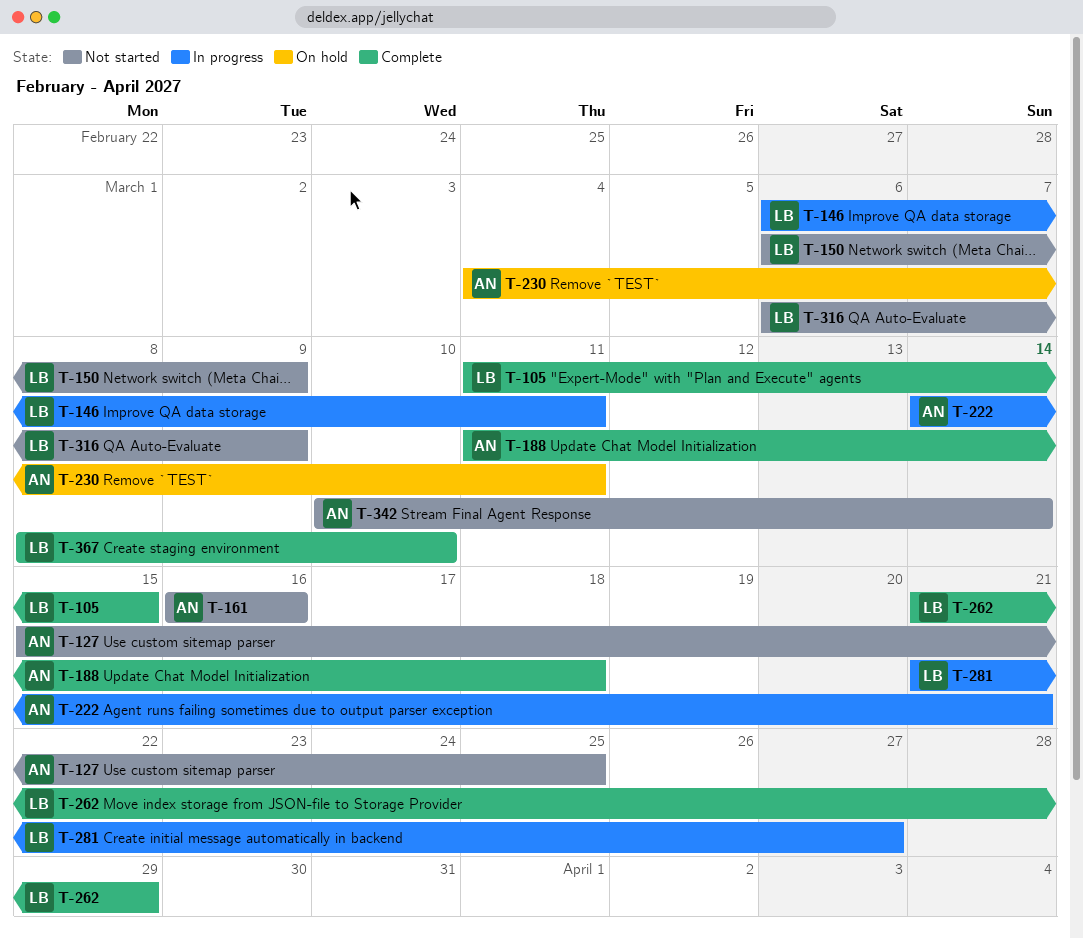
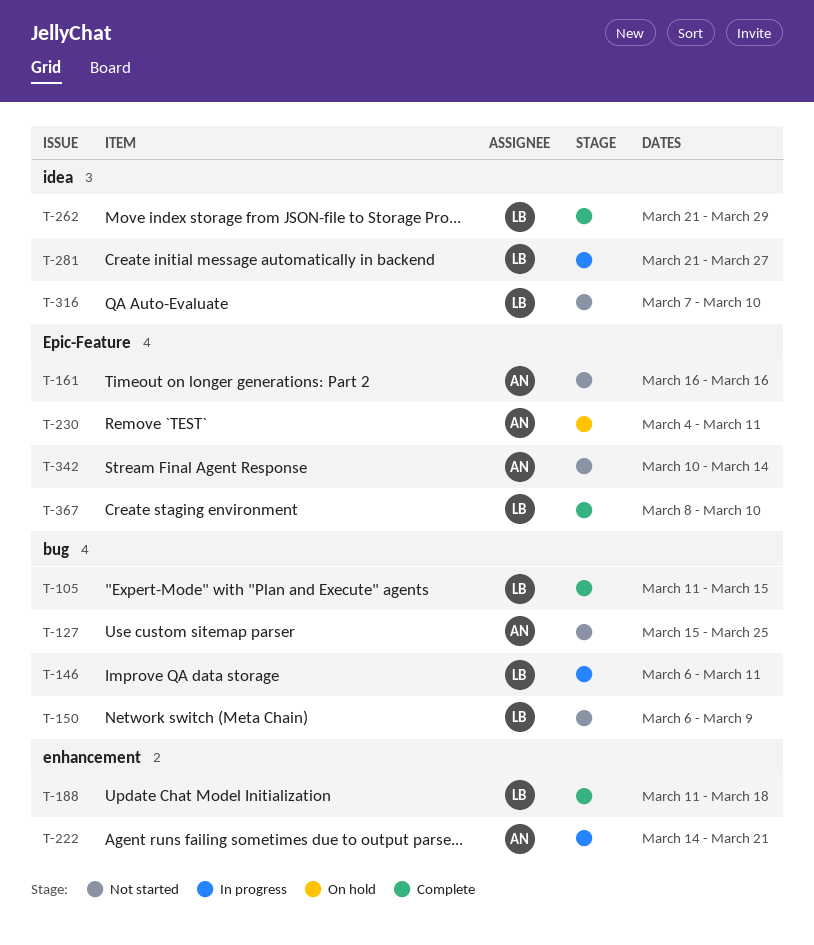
T-188, owner: AN -> LB
T-316, start: Mar 6 -> Mar 7
T-316, due: Mar 9 -> Mar 10

